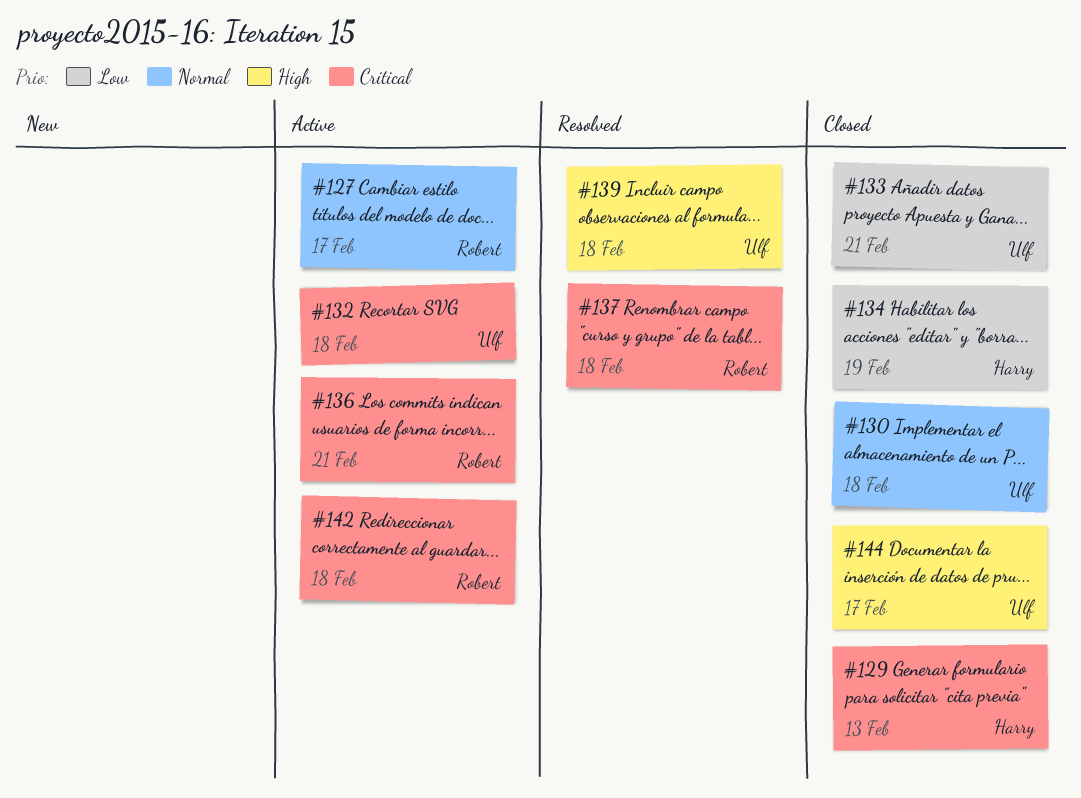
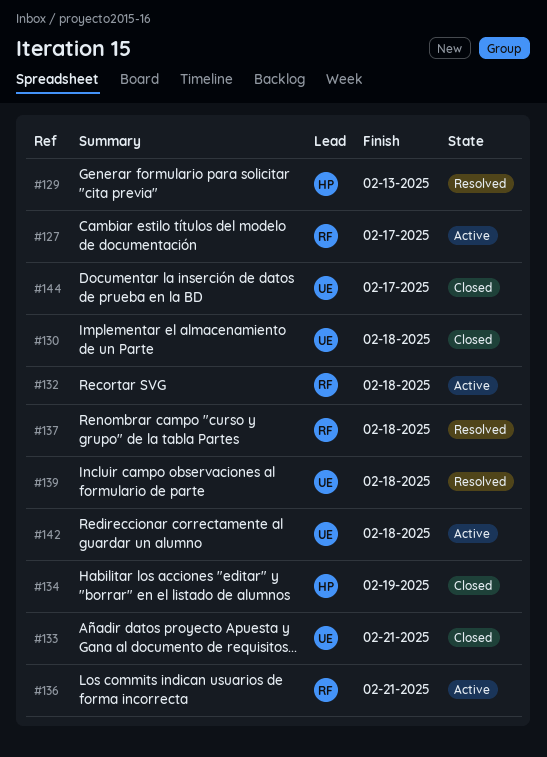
#129, status: Closed -> Resolved
#132, owner: Ulf -> Robert
#142, owner: Robert -> Ulf

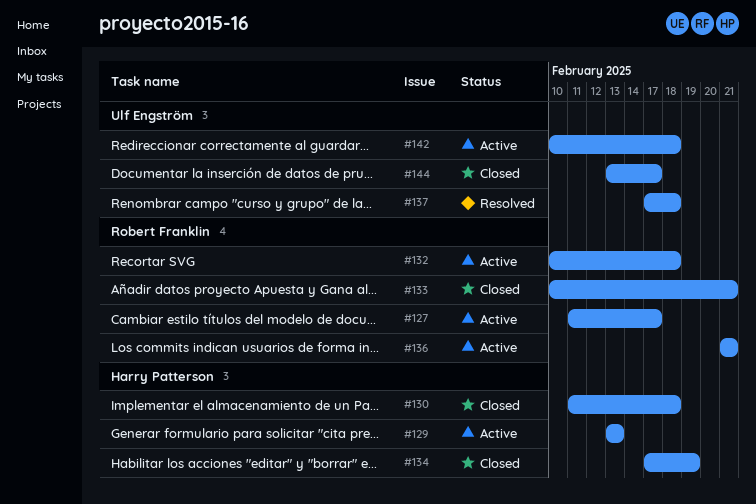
#129, status: Resolved -> Active
#130, owner: Ulf Engström -> Harry Patterson
#133, owner: Ulf Engström -> Robert Franklin
#137, owner: Robert Franklin -> Ulf Engström
#139: present -> none

